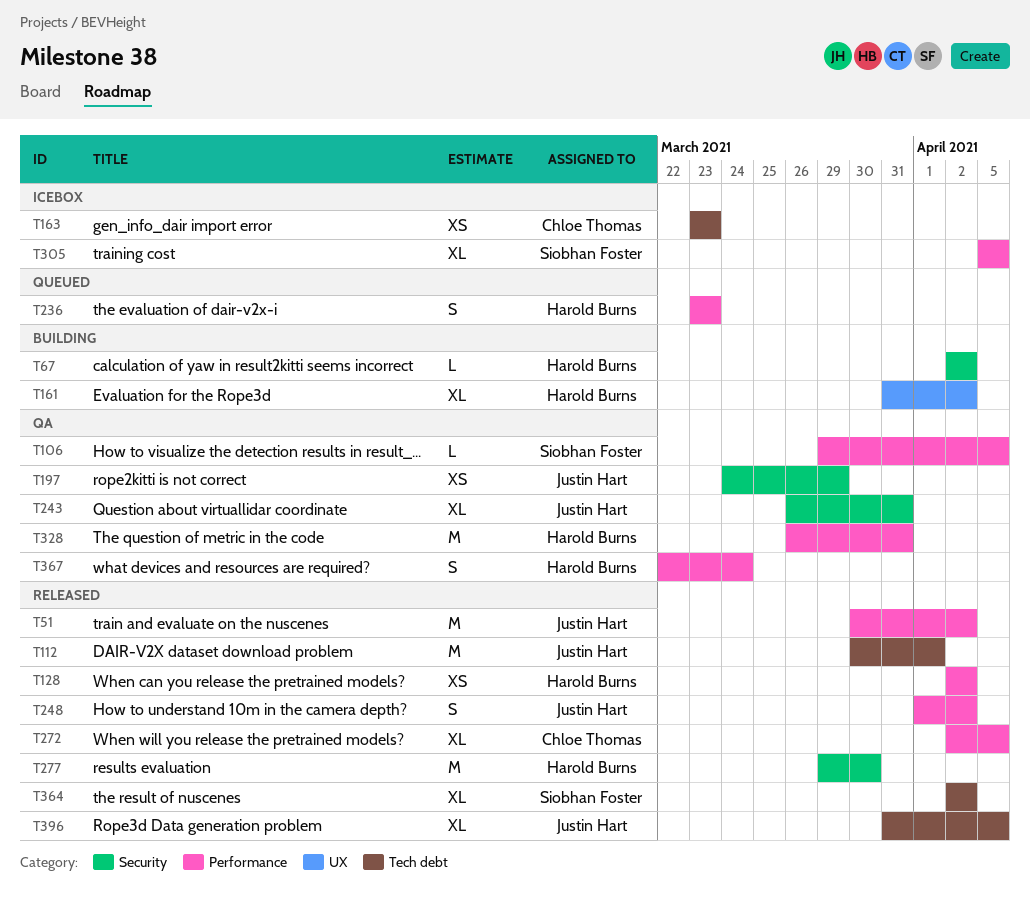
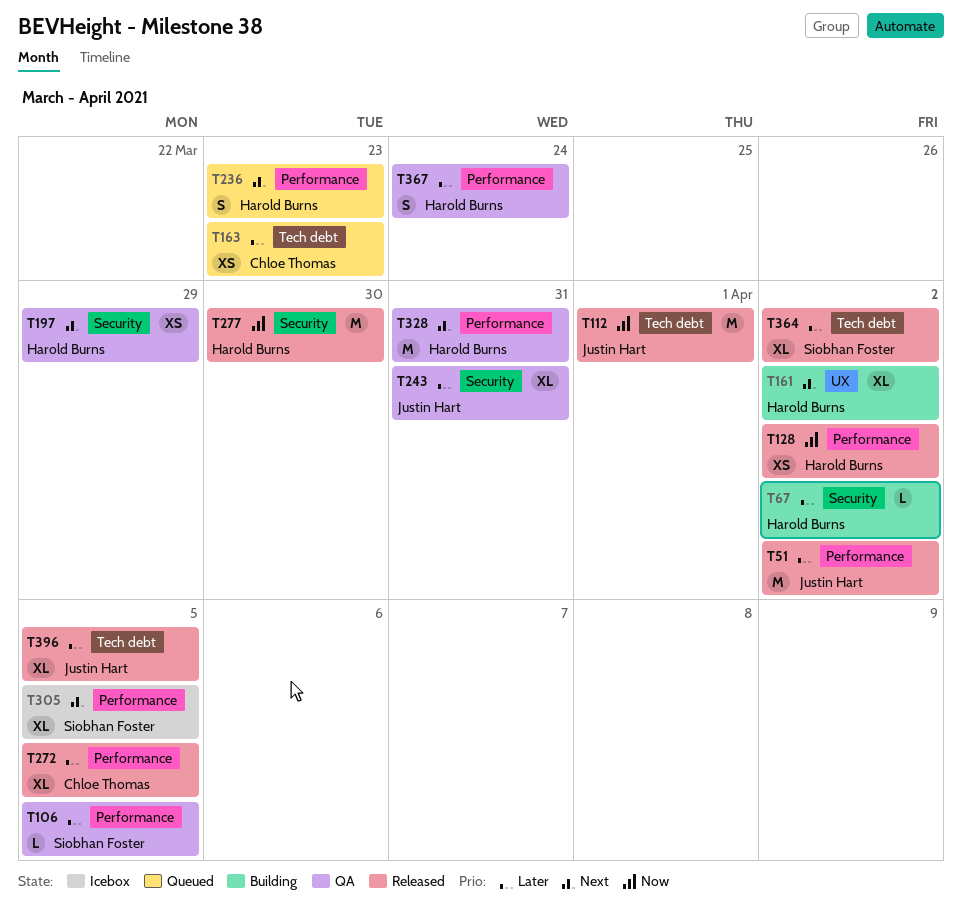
T163, status: Icebox -> Queued
T197, owner: Justin Hart -> Harold Burns
T248: present -> none

